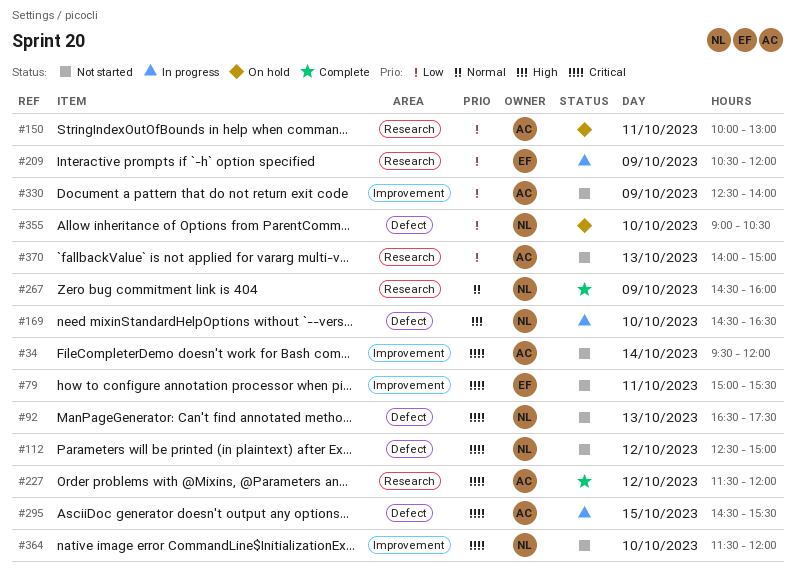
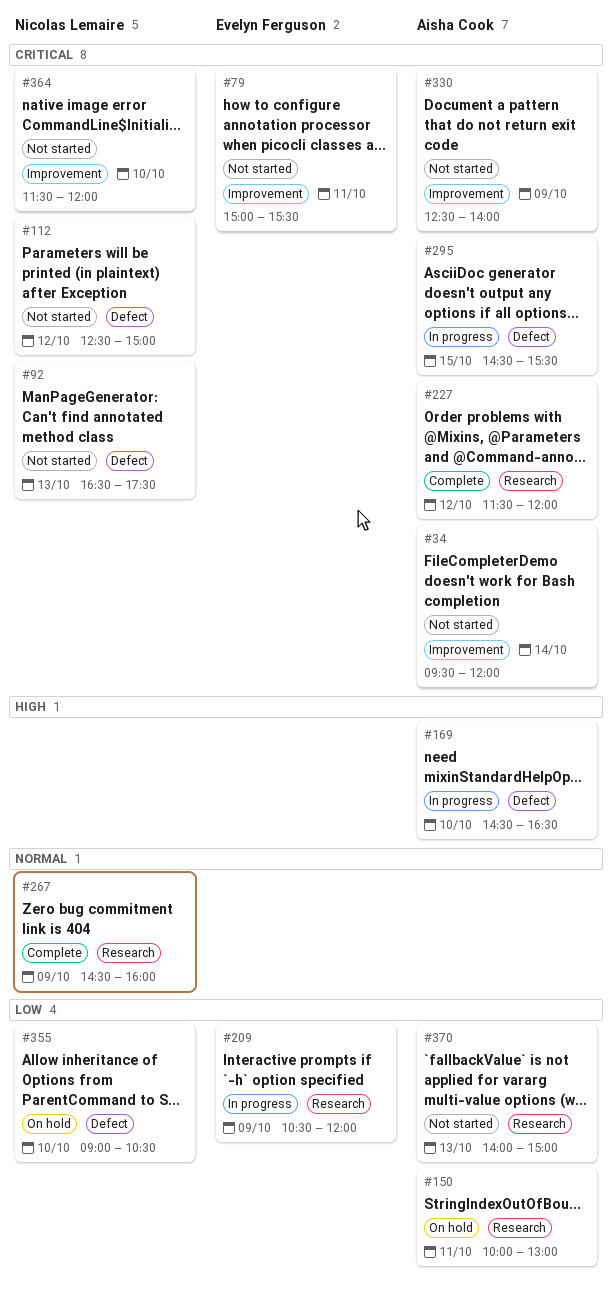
#169, owner: Nicolas Lemaire -> Aisha Cook
#330, priority: Low -> Critical

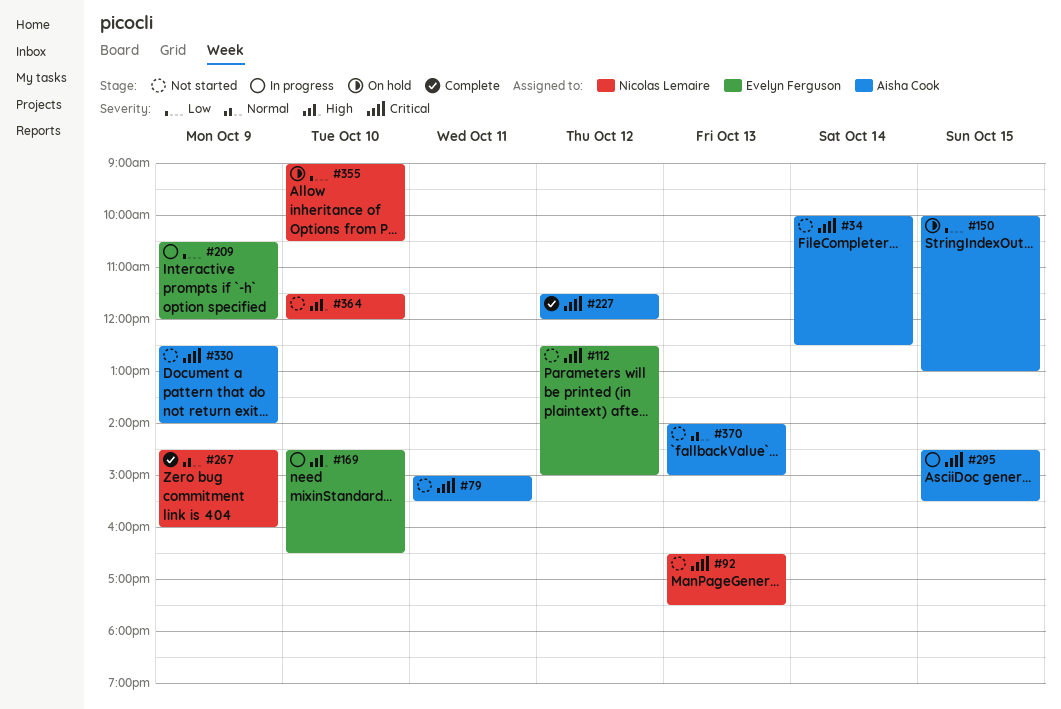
#34, begins: 09:30 -> 10:00
#34, ends: 12:00 -> 12:30
#79, owner: Evelyn Ferguson -> Aisha Cook
#112, owner: Nicolas Lemaire -> Evelyn Ferguson
#150, day: Oct 11 -> Oct 15
#169, owner: Aisha Cook -> Evelyn Ferguson
#364, priority: Critical -> High
#370, priority: Low -> Normal

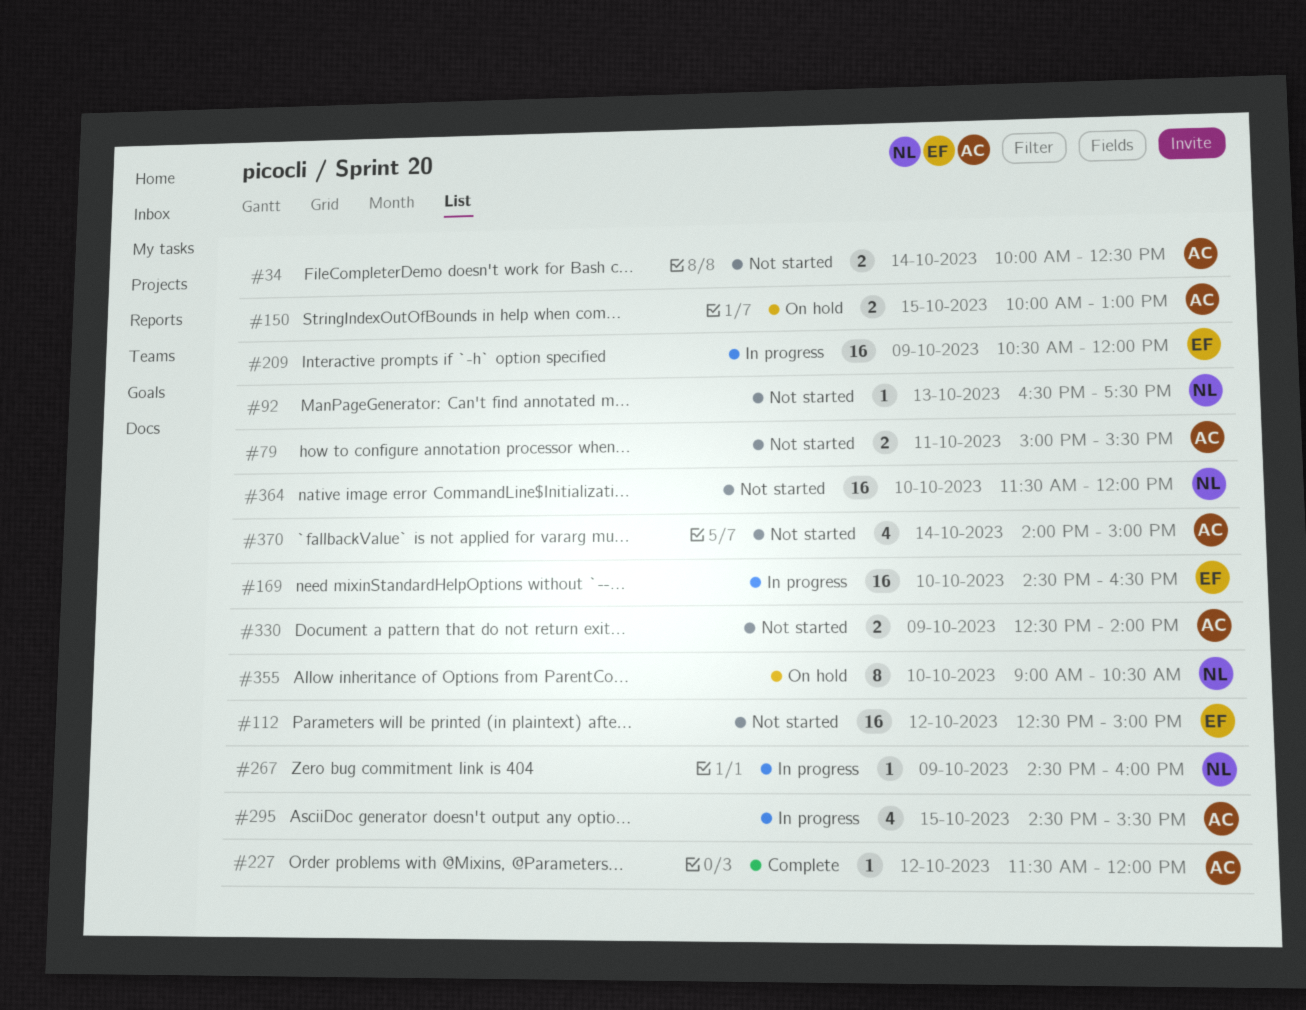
#267, status: Complete -> In progress
#370, day: Oct 13 -> Oct 14

